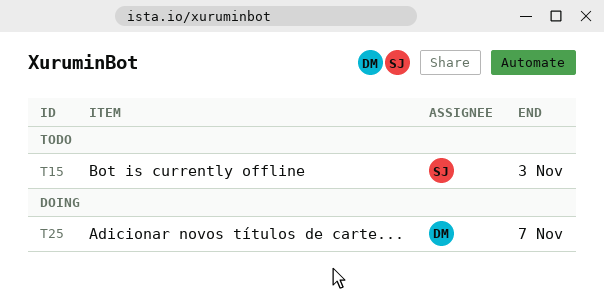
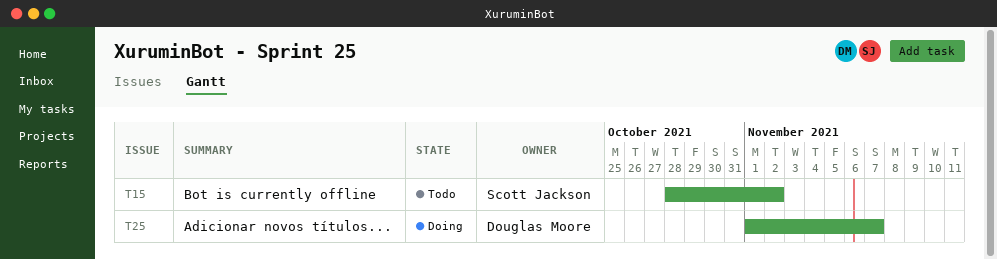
T15, due: Nov 3 -> Nov 2

